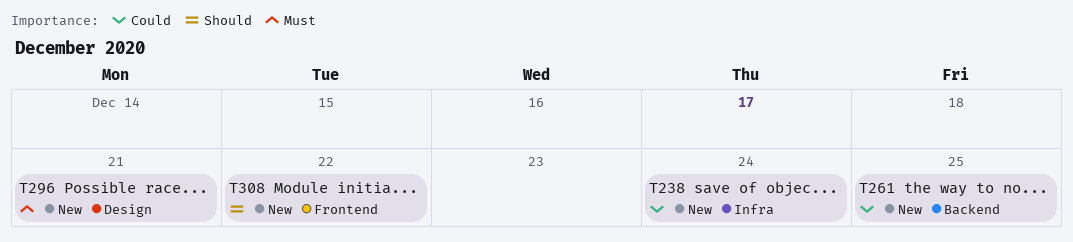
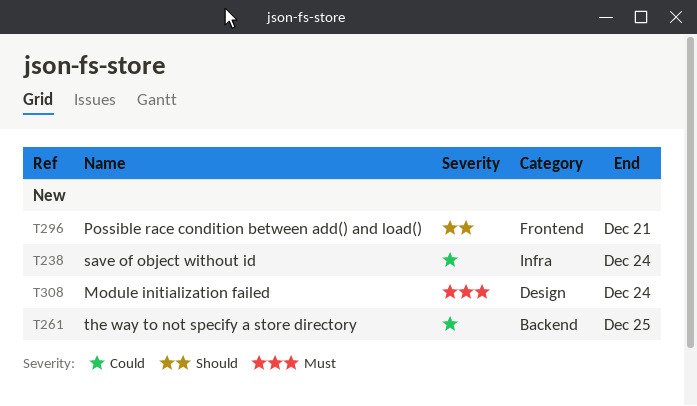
T296, priority: Must -> Should
T296, label: Design -> Frontend
T308, priority: Should -> Must
T308, label: Frontend -> Design
T308, due: Dec 22 -> Dec 24

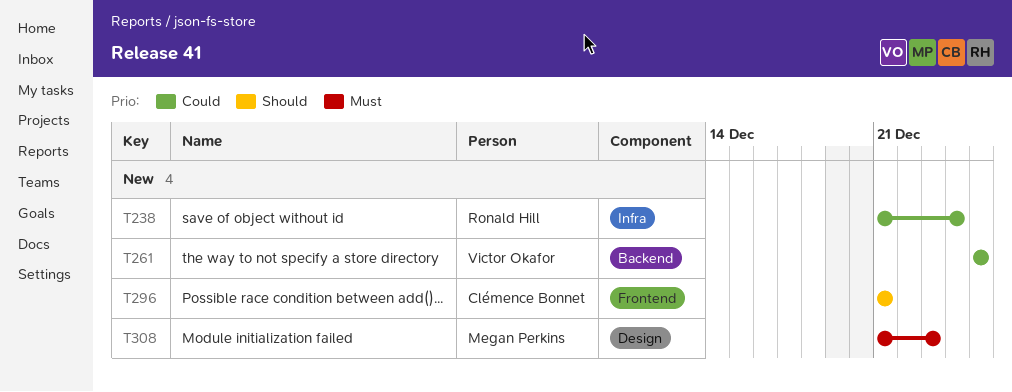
T308, due: Dec 24 -> Dec 23

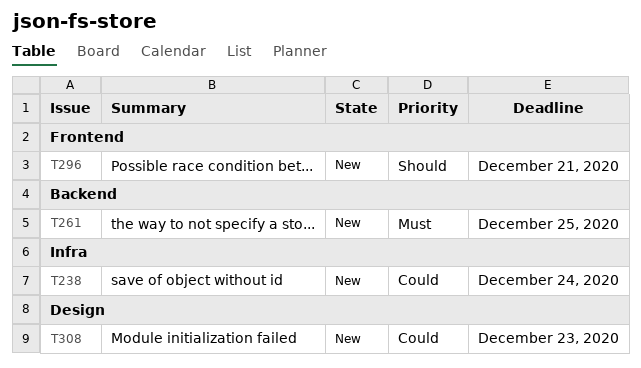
T261, priority: Could -> Must
T308, priority: Must -> Could

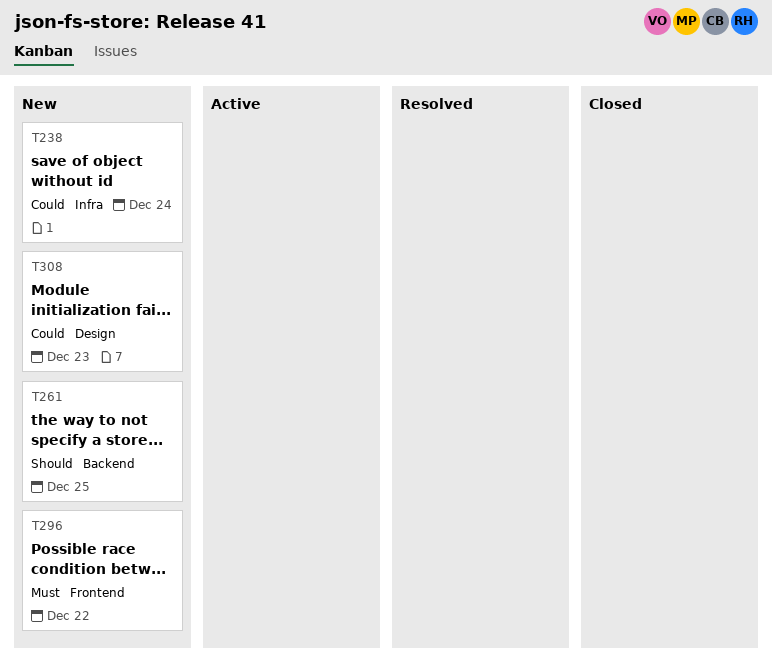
T261, priority: Must -> Should
T296, priority: Should -> Must
T296, due: Dec 21 -> Dec 22

